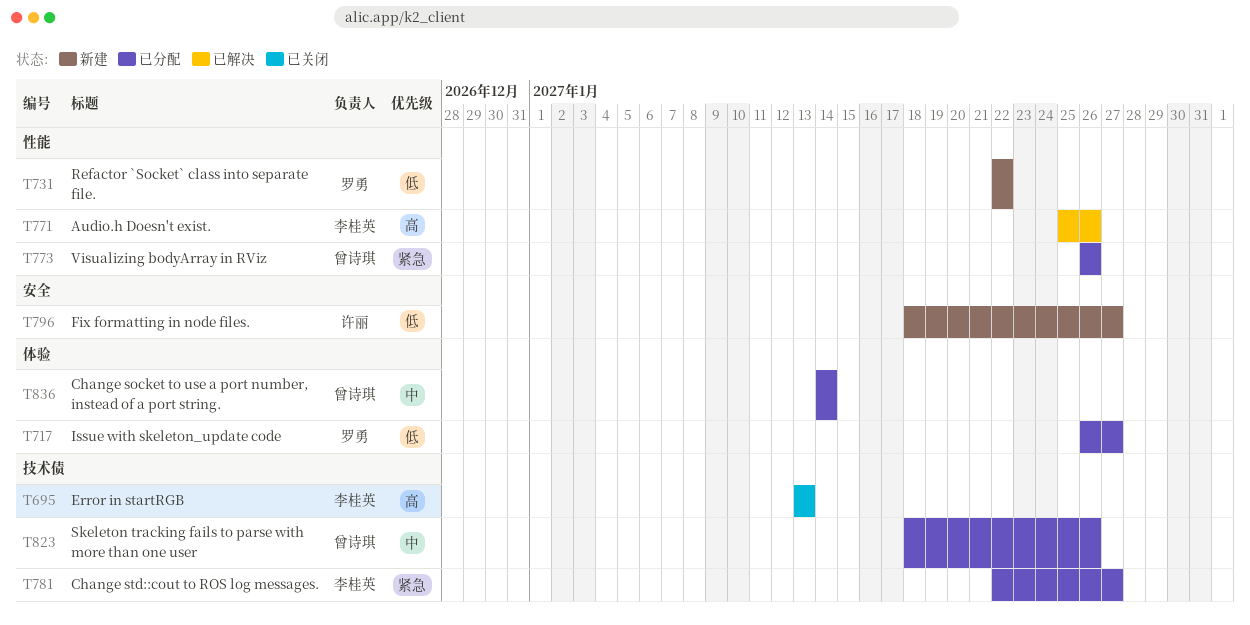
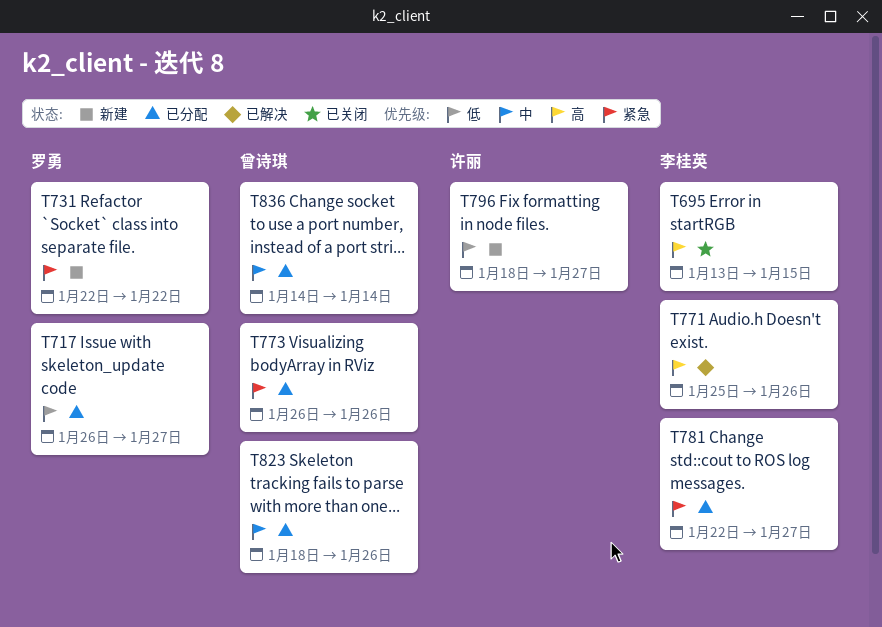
T695, due: Jan 13 -> Jan 15
T731, priority: 低 -> 紧急

